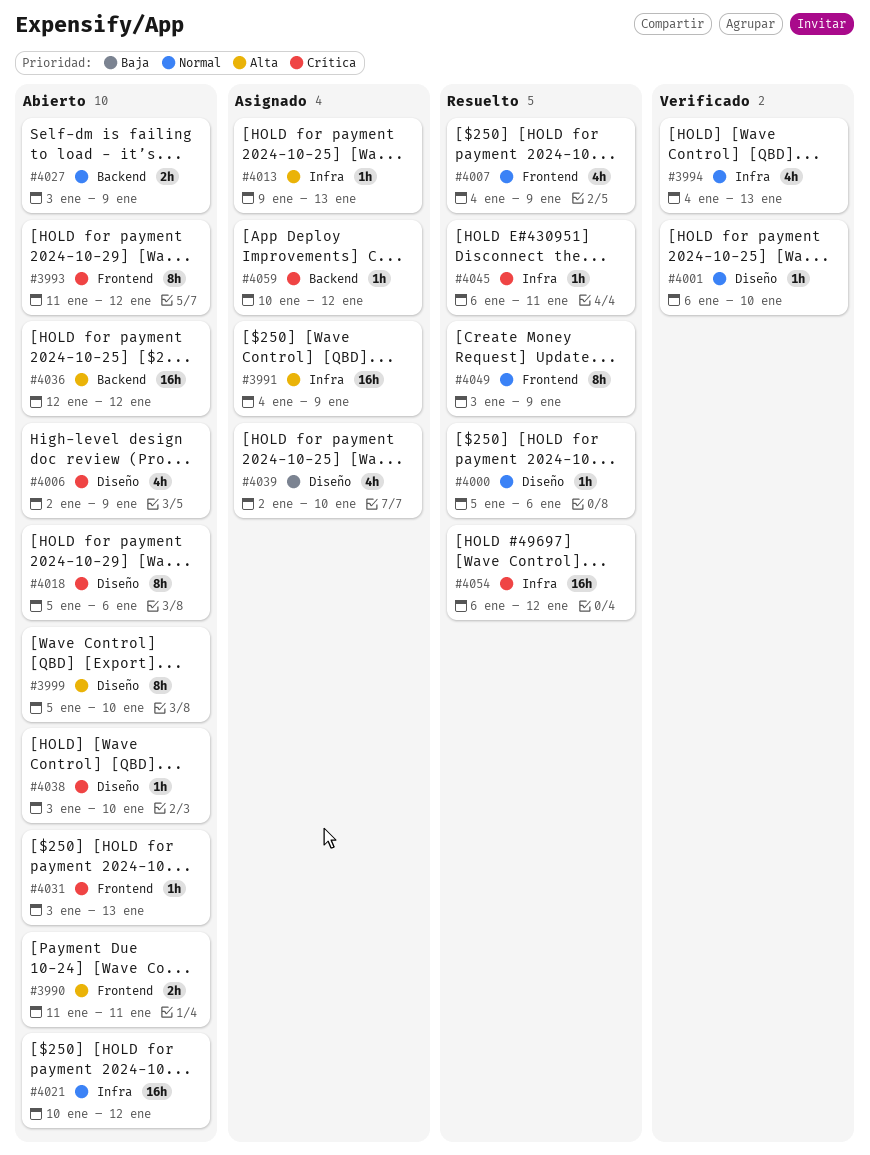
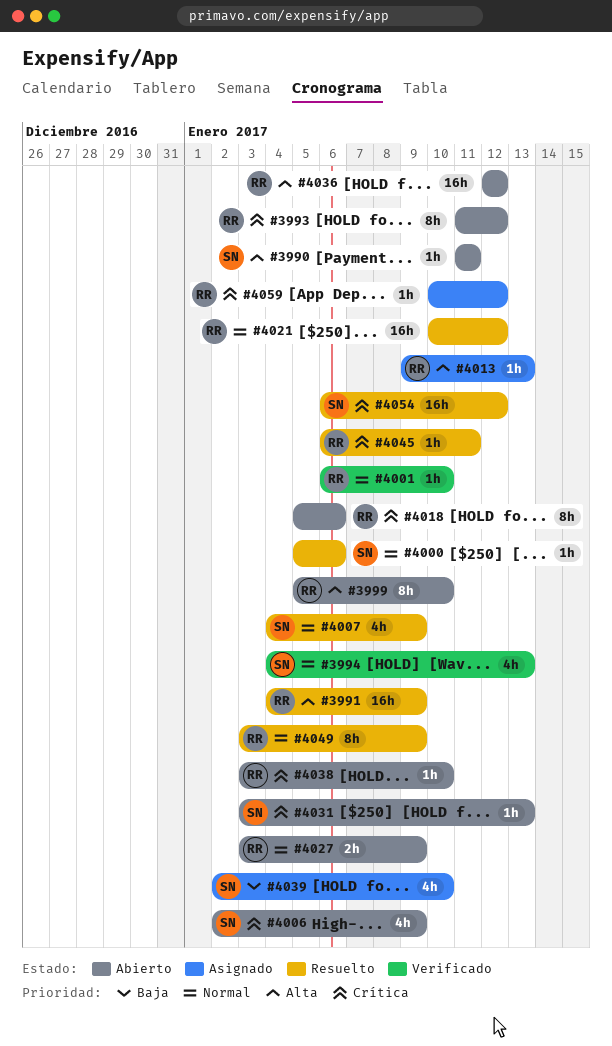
#3990, estimate: 2h -> 1h
#3991, status: Asignado -> Resuelto
#4021, status: Abierto -> Resuelto

